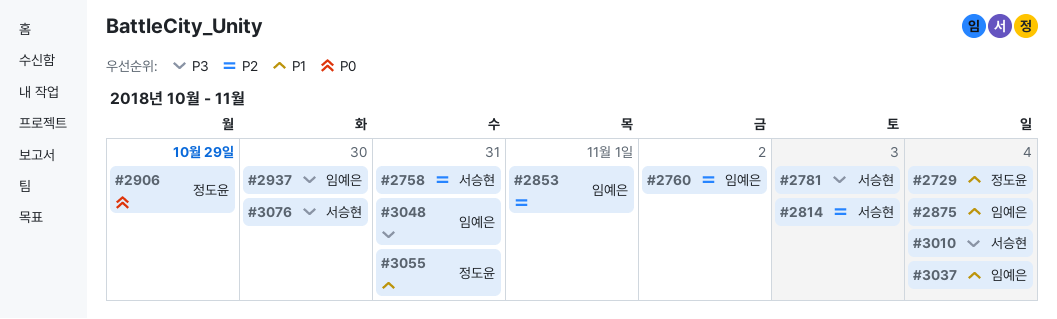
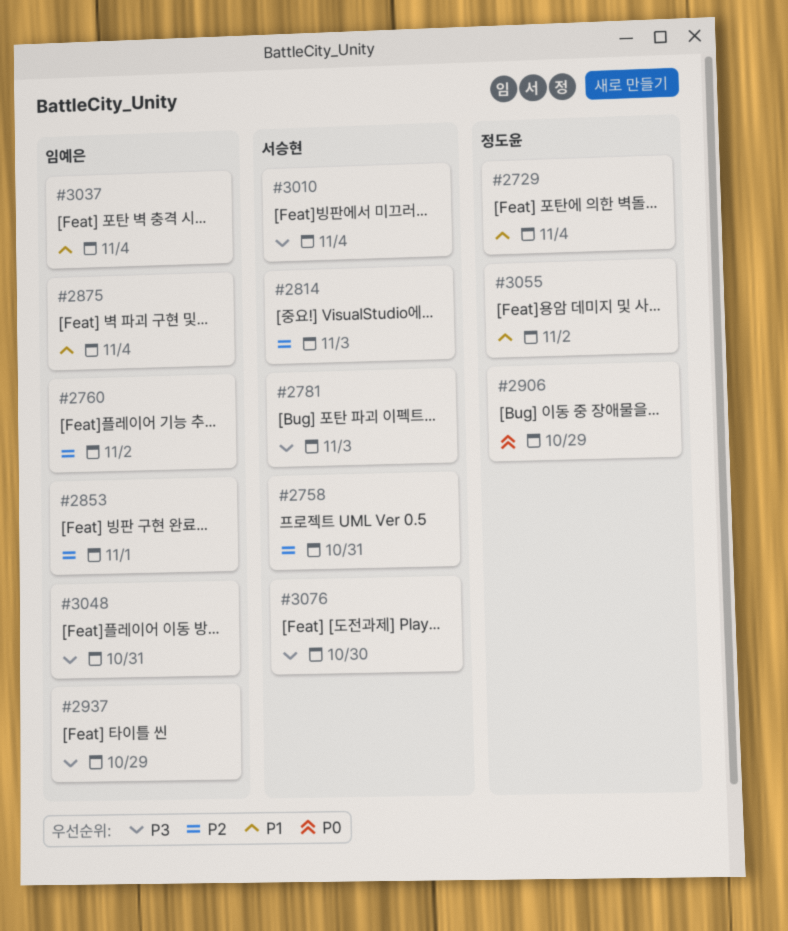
#2937, due: Oct 30 -> Oct 29
#3055, due: Oct 31 -> Nov 2

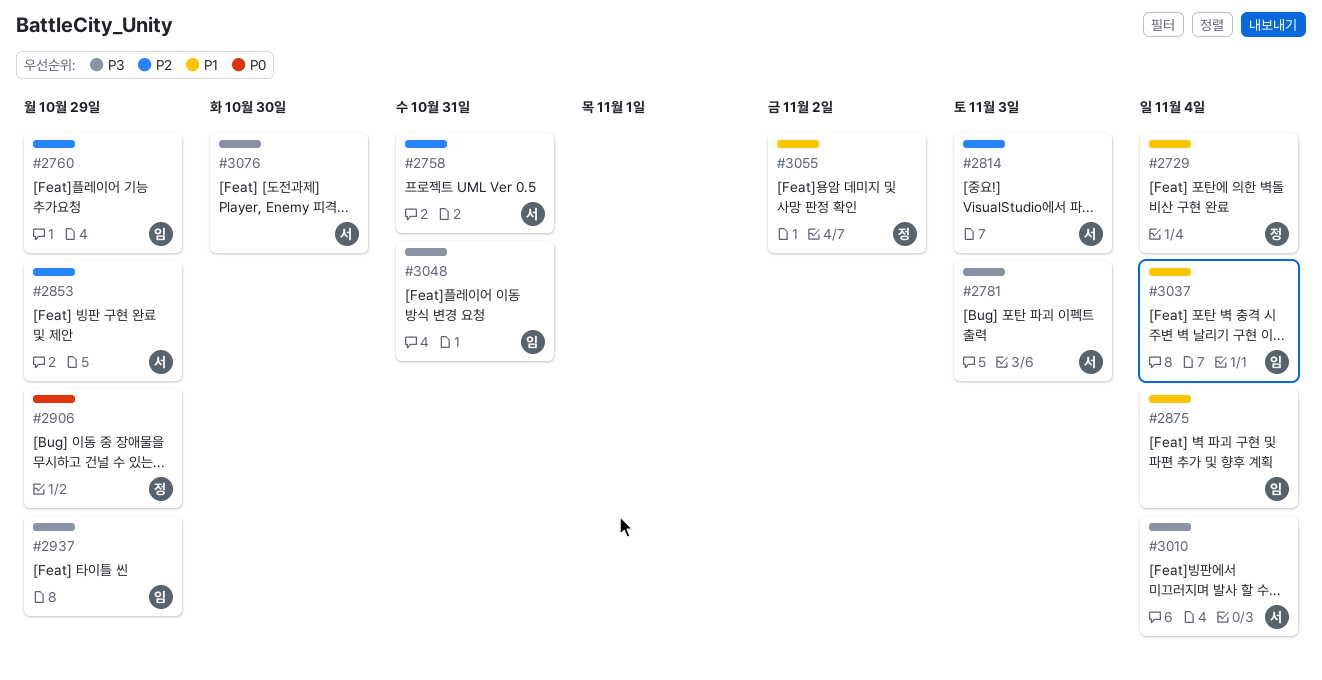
#2760, due: Nov 2 -> Oct 29
#2853, owner: 임예은 -> 서승현
#2853, due: Nov 1 -> Oct 29

